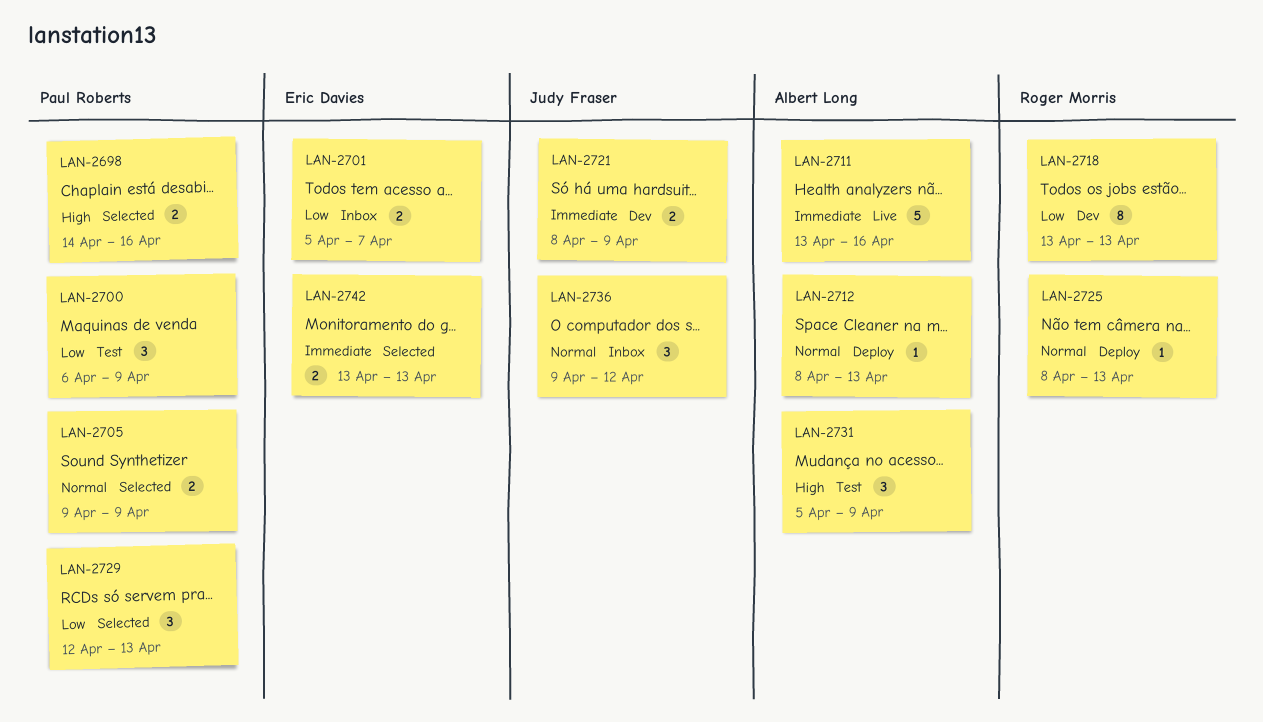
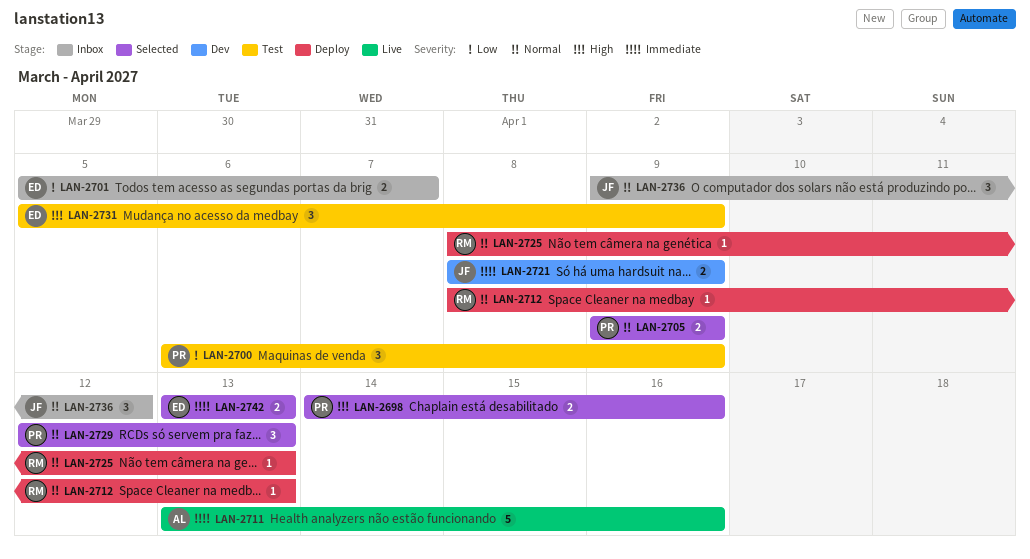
LAN-2712, owner: Albert Long -> Roger Morris
LAN-2718: present -> none
LAN-2729, priority: Low -> Normal
LAN-2731, owner: Albert Long -> Eric Davies

